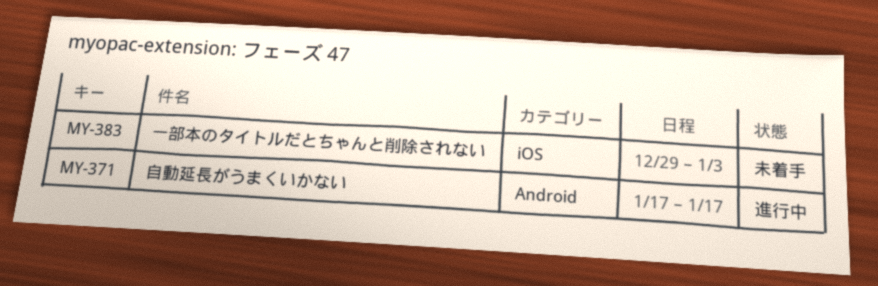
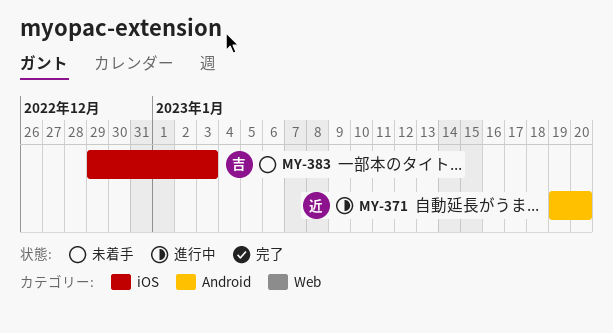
MY-371, start: Jan 17 -> Jan 19
MY-371, due: Jan 17 -> Jan 20

